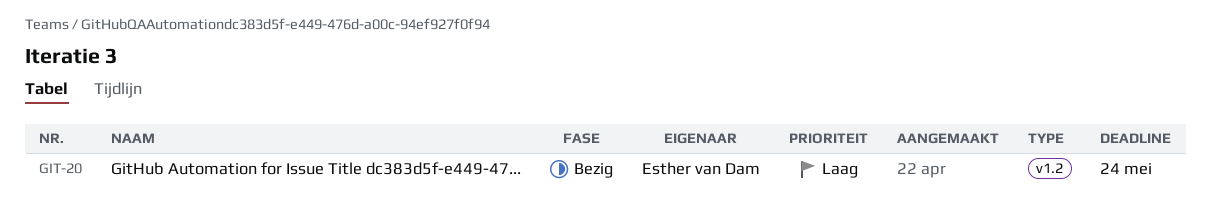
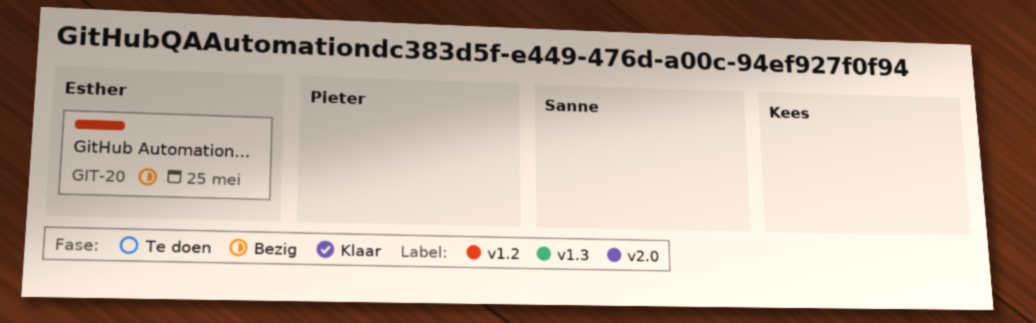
GIT-20, due: May 24 -> May 25

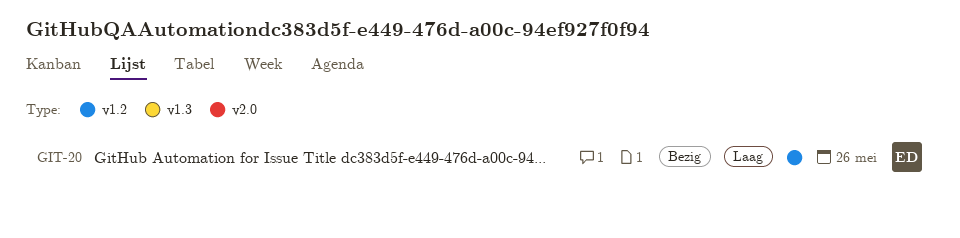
GIT-20, due: May 25 -> May 26

